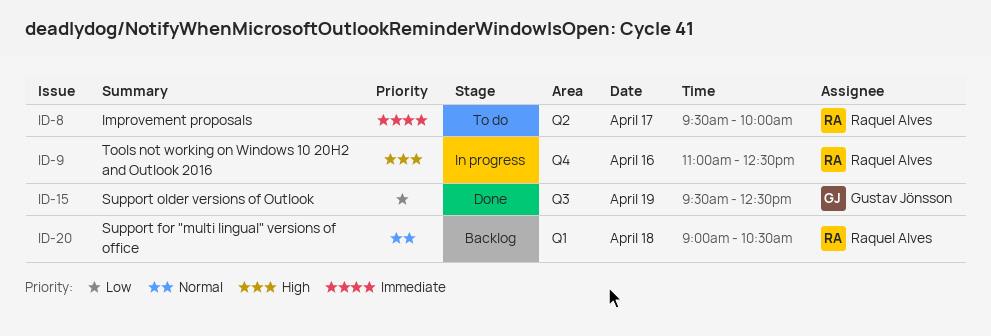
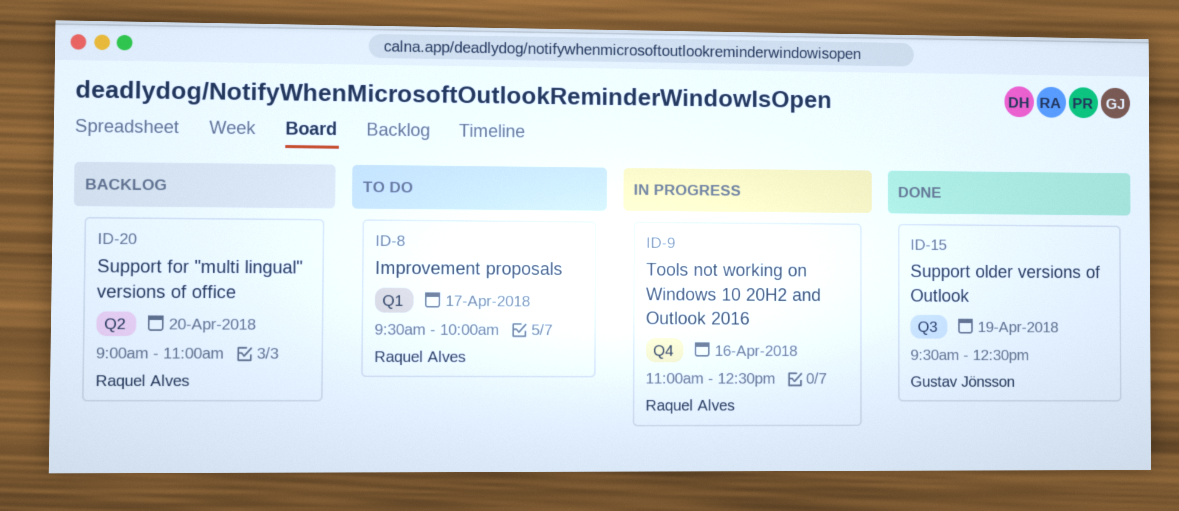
ID-8, label: Q2 -> Q1
ID-20, label: Q1 -> Q2
ID-20, day: Apr 18 -> Apr 20
ID-20, ends: 10:30 -> 11:00

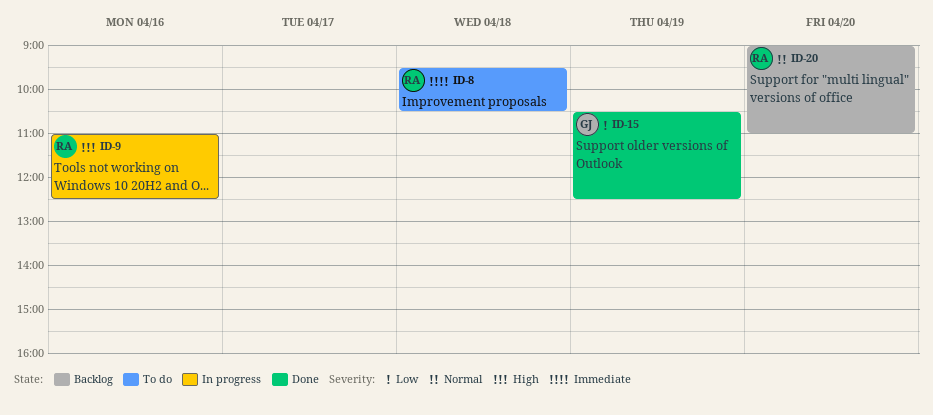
ID-8, day: Apr 17 -> Apr 18
ID-8, ends: 10:00 -> 10:30
ID-15, begins: 09:30 -> 10:30

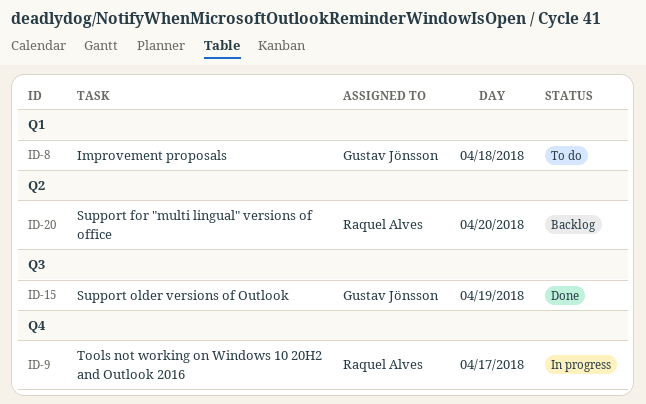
ID-8, owner: Raquel Alves -> Gustav Jönsson
ID-9, day: Apr 16 -> Apr 17

